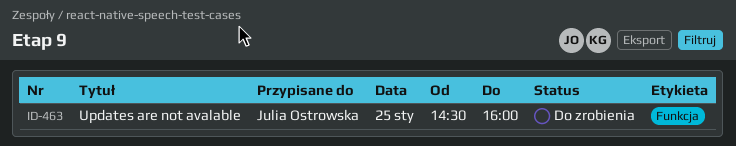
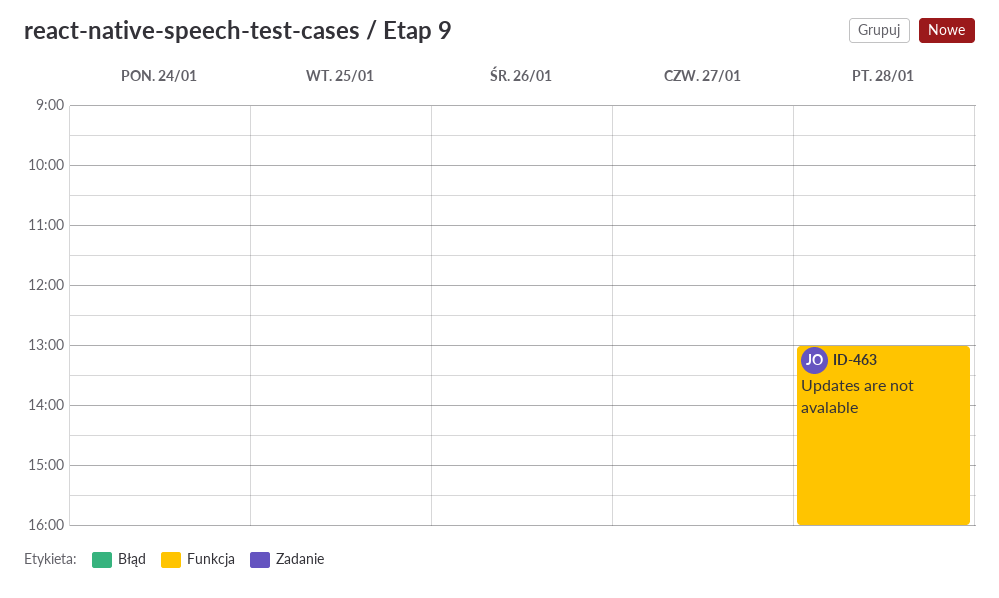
ID-463, day: Jan 25 -> Jan 28
ID-463, begins: 14:30 -> 13:00

